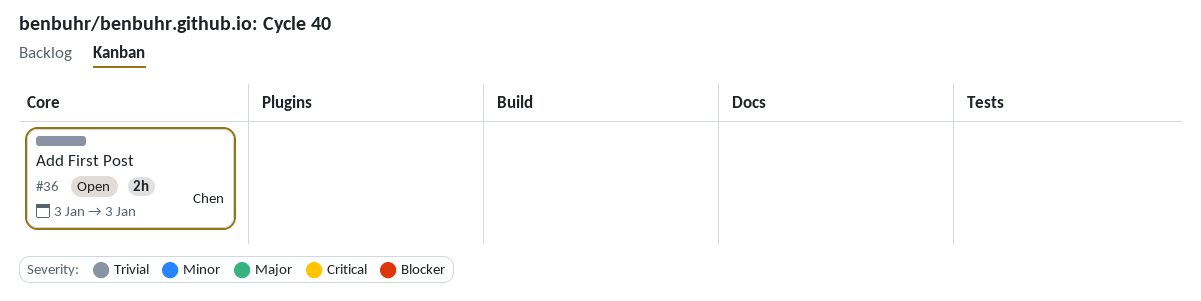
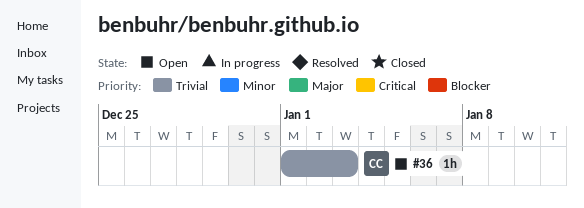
#36, estimate: 2h -> 1h
#36, start: Jan 3 -> Jan 1

